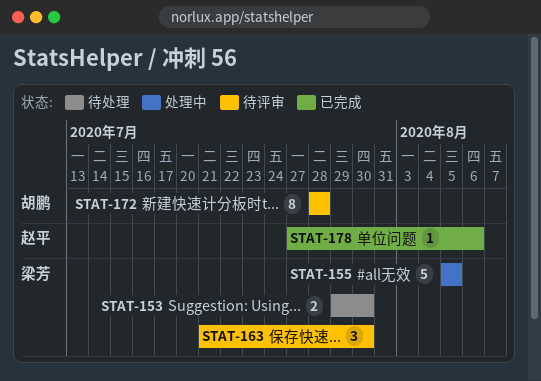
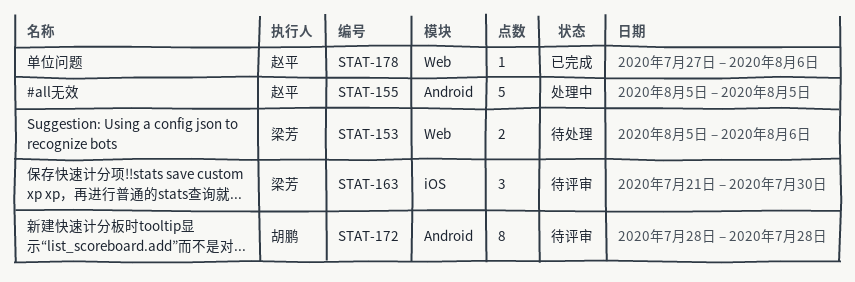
STAT-153, start: Jul 29 -> Aug 5
STAT-153, due: Jul 30 -> Aug 6
STAT-155, owner: 梁芳 -> 赵平

